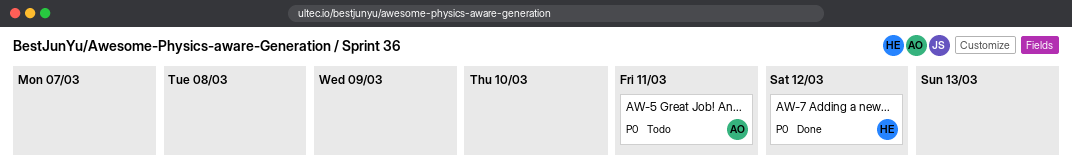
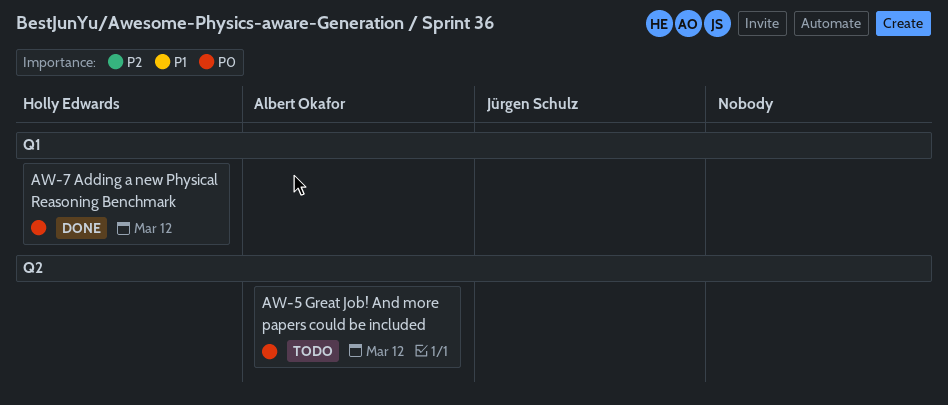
AW-5, due: Mar 11 -> Mar 12

